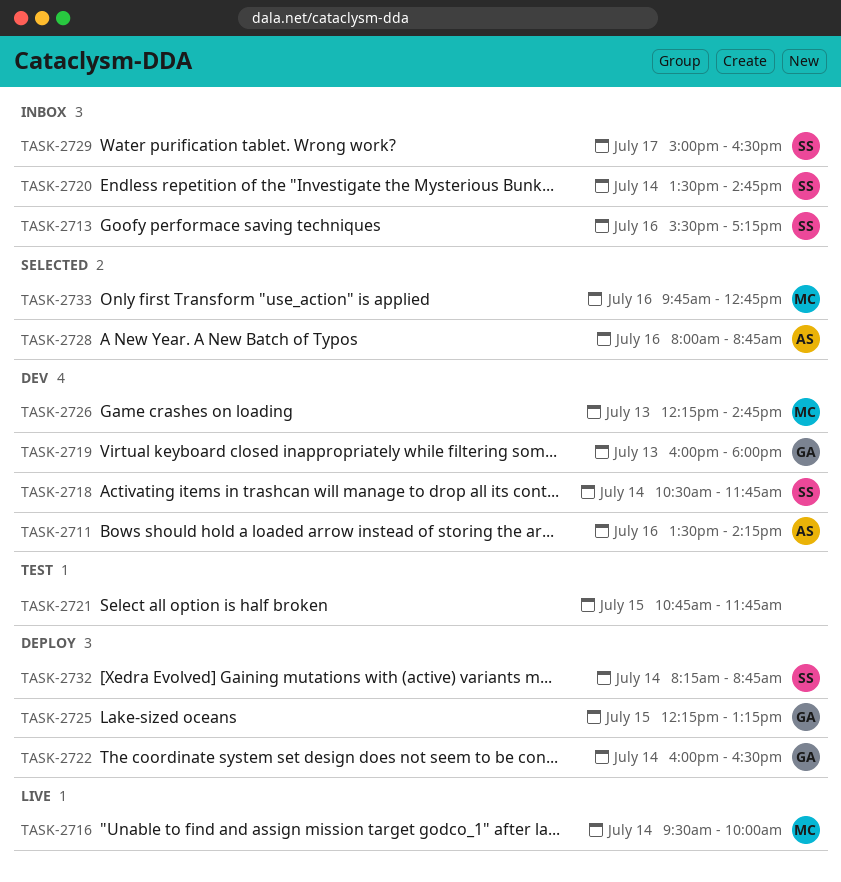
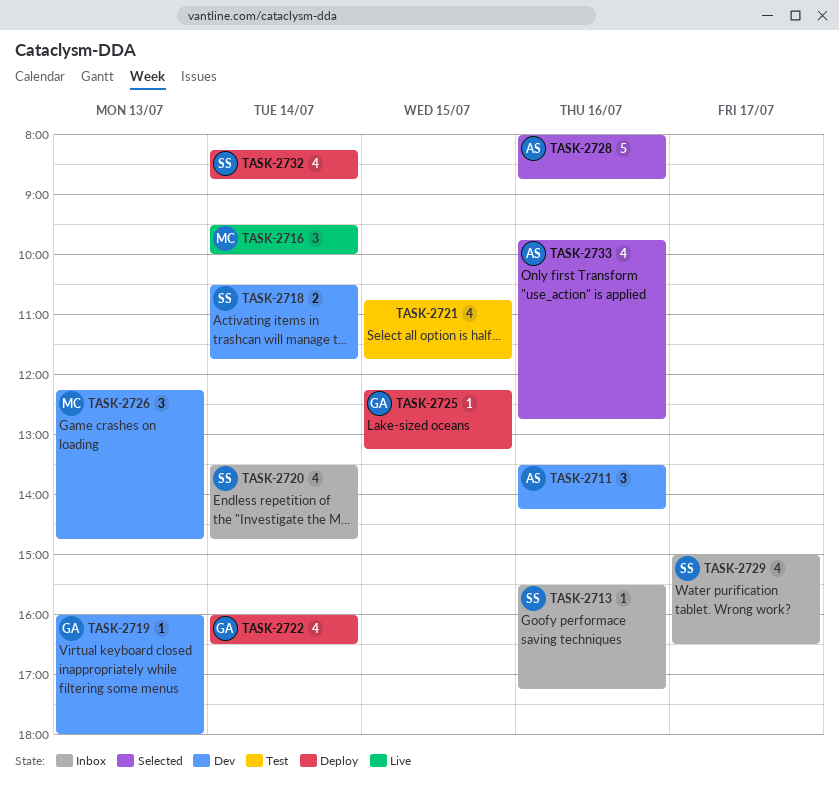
TASK-2733, owner: MC -> AS

